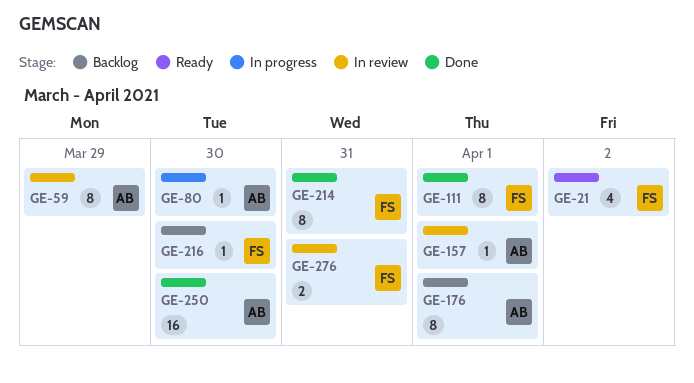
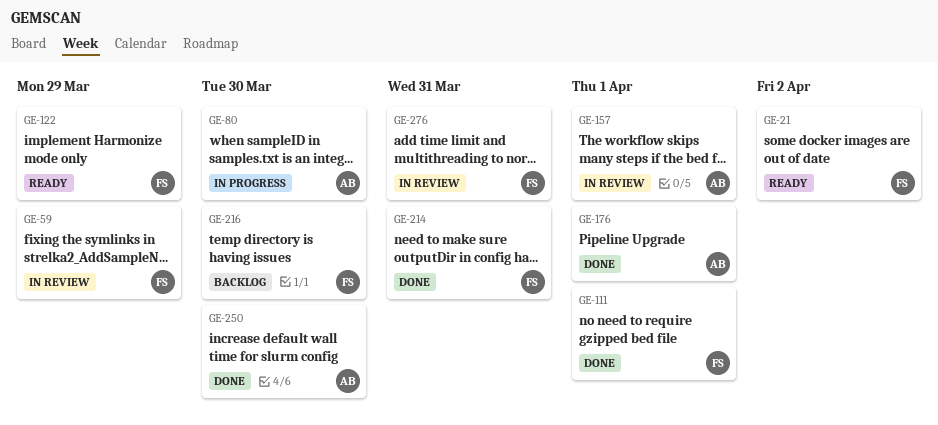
GE-59, owner: AB -> FS
GE-122: none -> present
GE-176, status: Backlog -> Done

